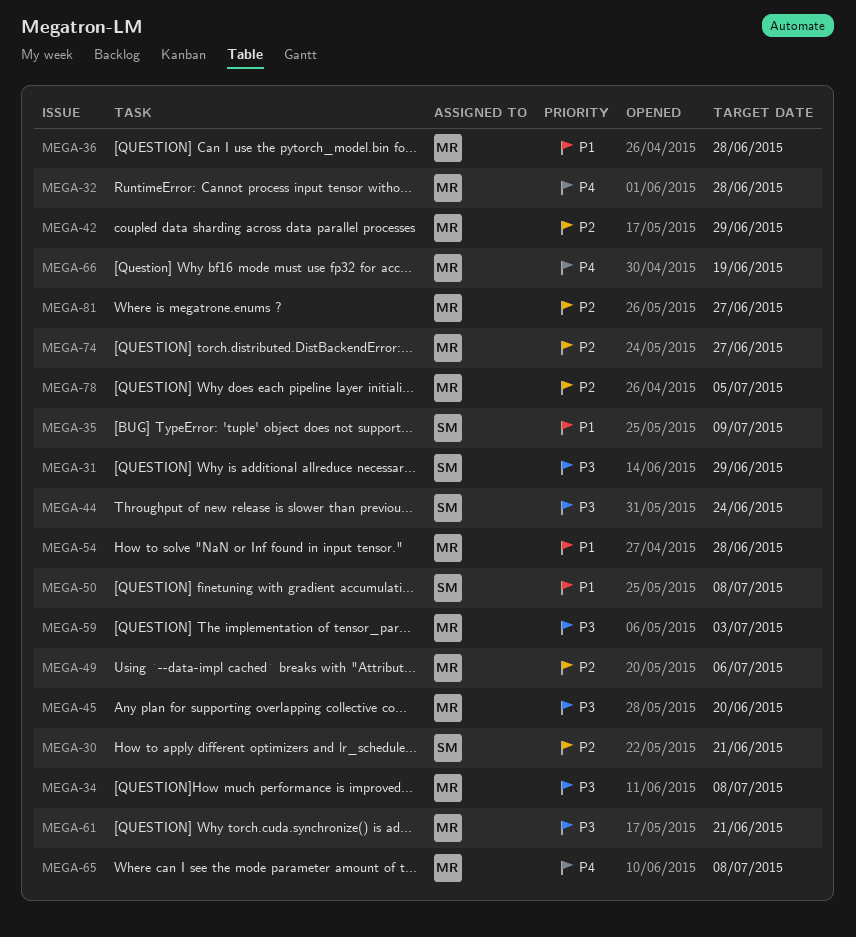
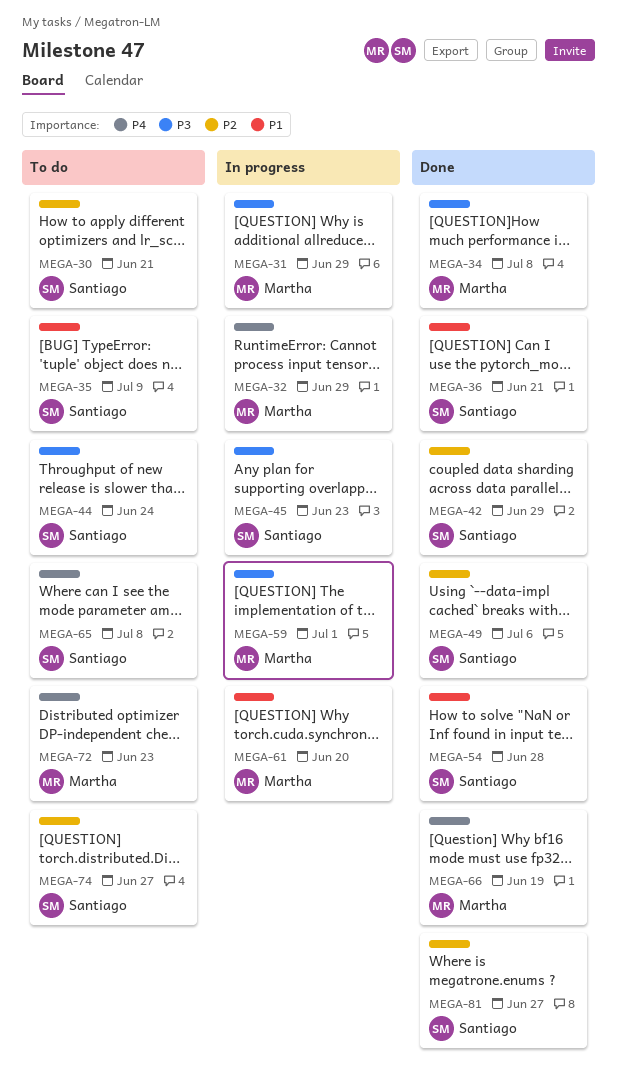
MEGA-31, owner: Santiago -> Martha
MEGA-32, due: Jun 28 -> Jun 29
MEGA-36, owner: Martha -> Santiago
MEGA-36, due: Jun 28 -> Jun 21
MEGA-42, owner: Martha -> Santiago
MEGA-45, owner: Martha -> Santiago
MEGA-45, due: Jun 20 -> Jun 23
MEGA-49, owner: Martha -> Santiago
MEGA-50: present -> none
MEGA-54, owner: Martha -> Santiago
MEGA-59, due: Jul 3 -> Jul 1
MEGA-61, priority: P3 -> P1
MEGA-61, due: Jun 21 -> Jun 20
MEGA-65, owner: Martha -> Santiago
MEGA-72: none -> present
MEGA-74, owner: Martha -> Santiago
MEGA-78: present -> none
MEGA-81, owner: Martha -> Santiago

